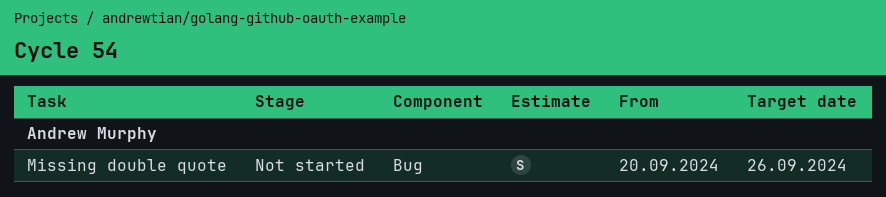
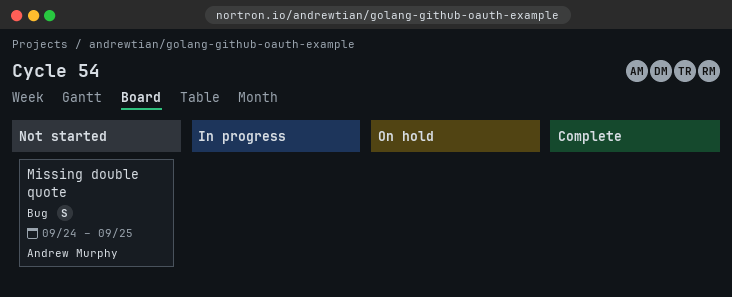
Missing double quote, start: Sep 20 -> Sep 24
Missing double quote, due: Sep 26 -> Sep 25

